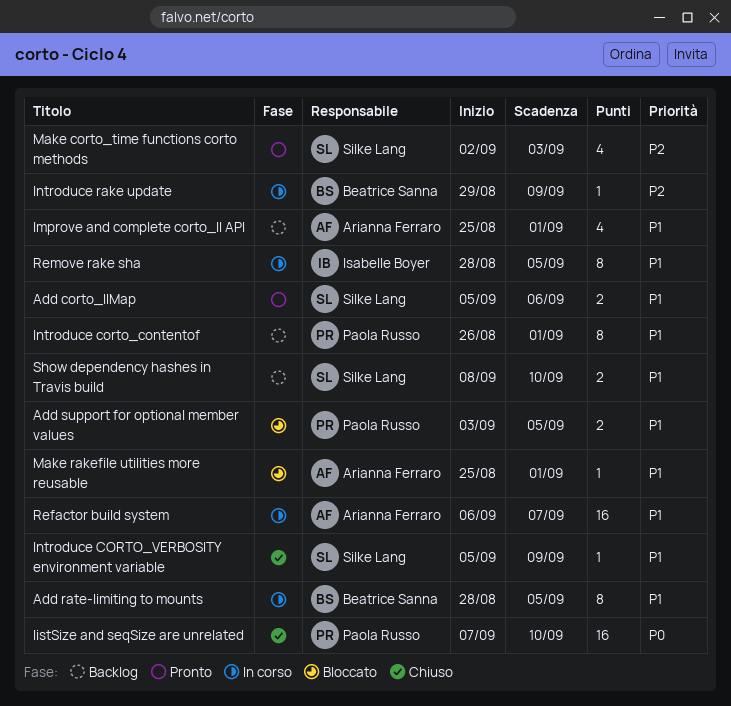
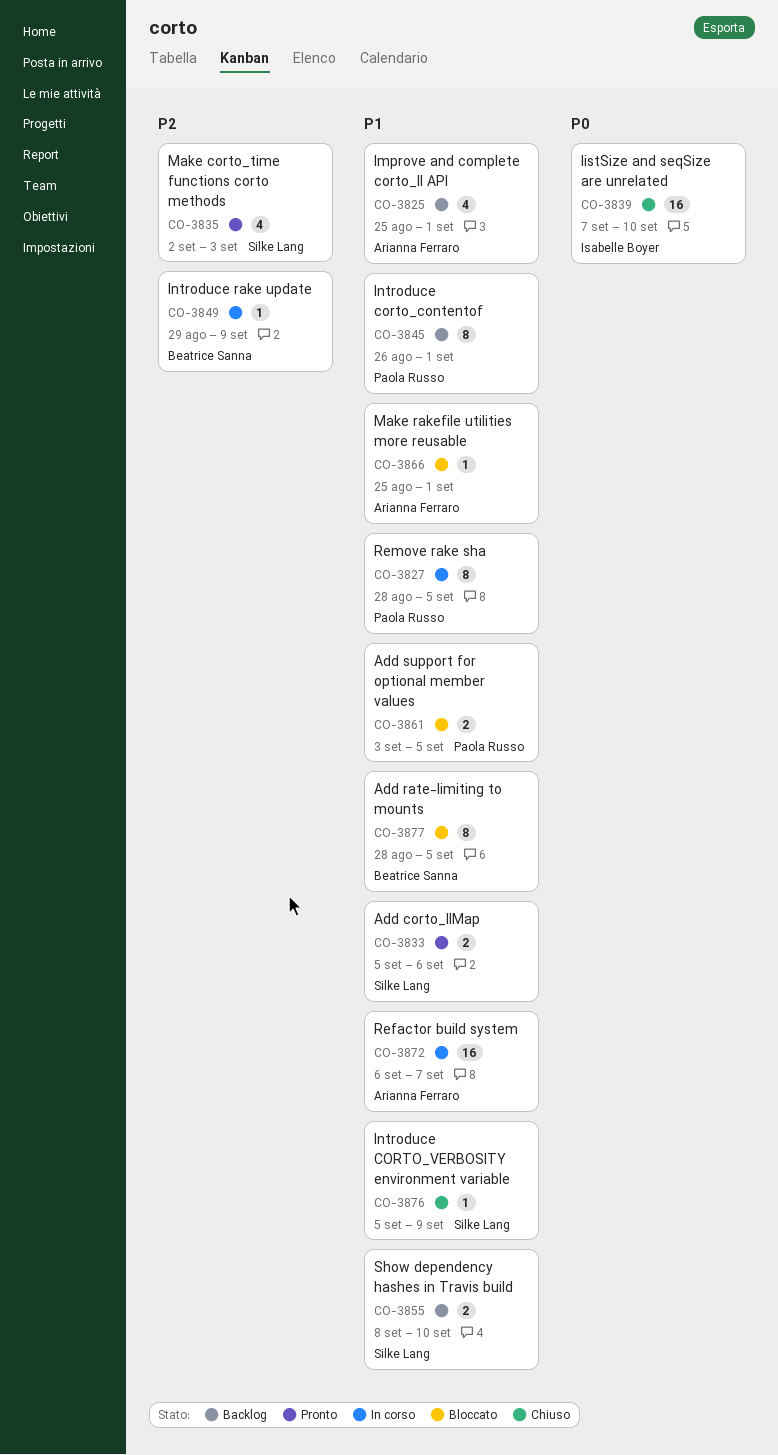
Add rate-limiting to mounts, status: In corso -> Bloccato
listSize and seqSize are unrelated, owner: Paola Russo -> Isabelle Boyer
Remove rake sha, owner: Isabelle Boyer -> Paola Russo

